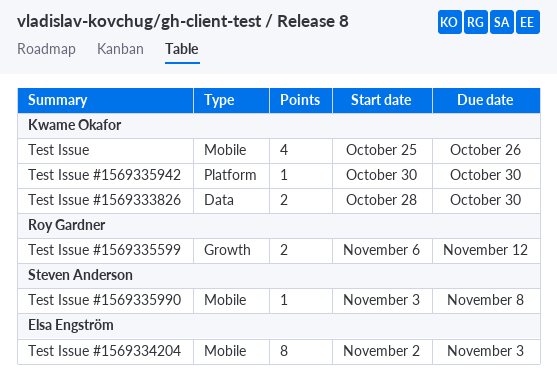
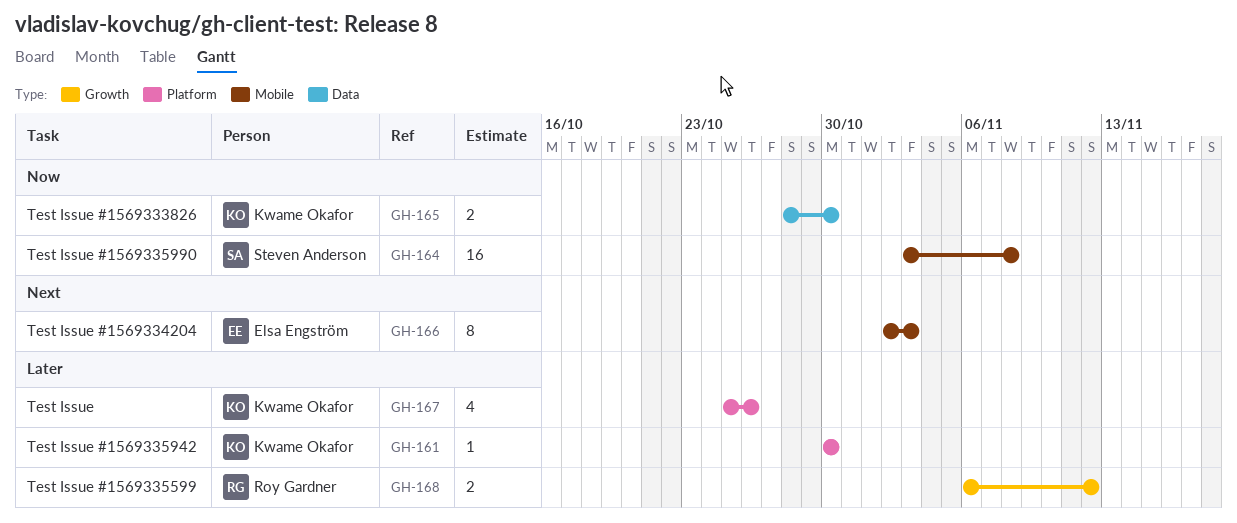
Test Issue, label: Mobile -> Platform
Test Issue #1569335990, estimate: 1 -> 16

